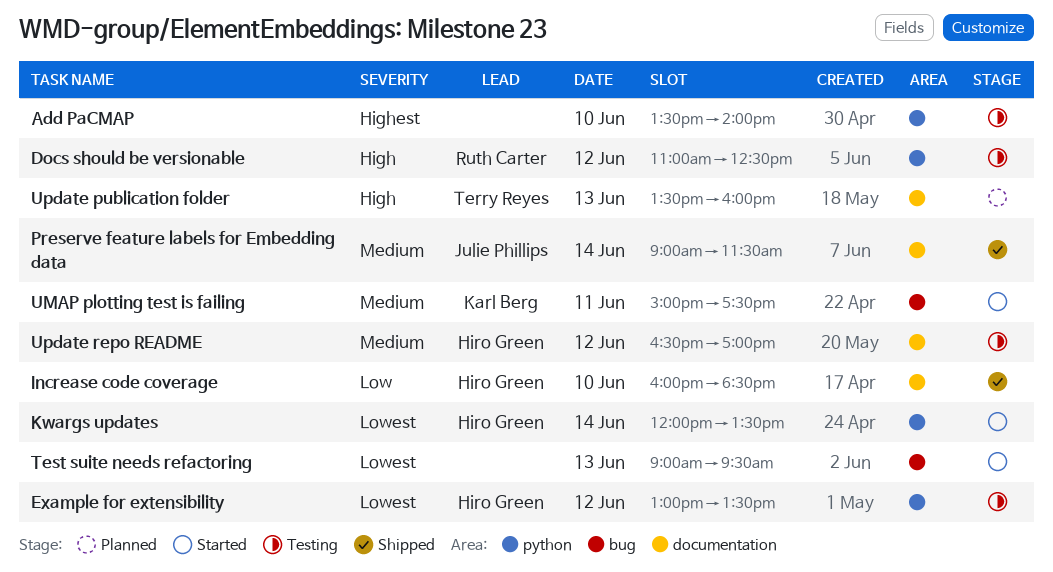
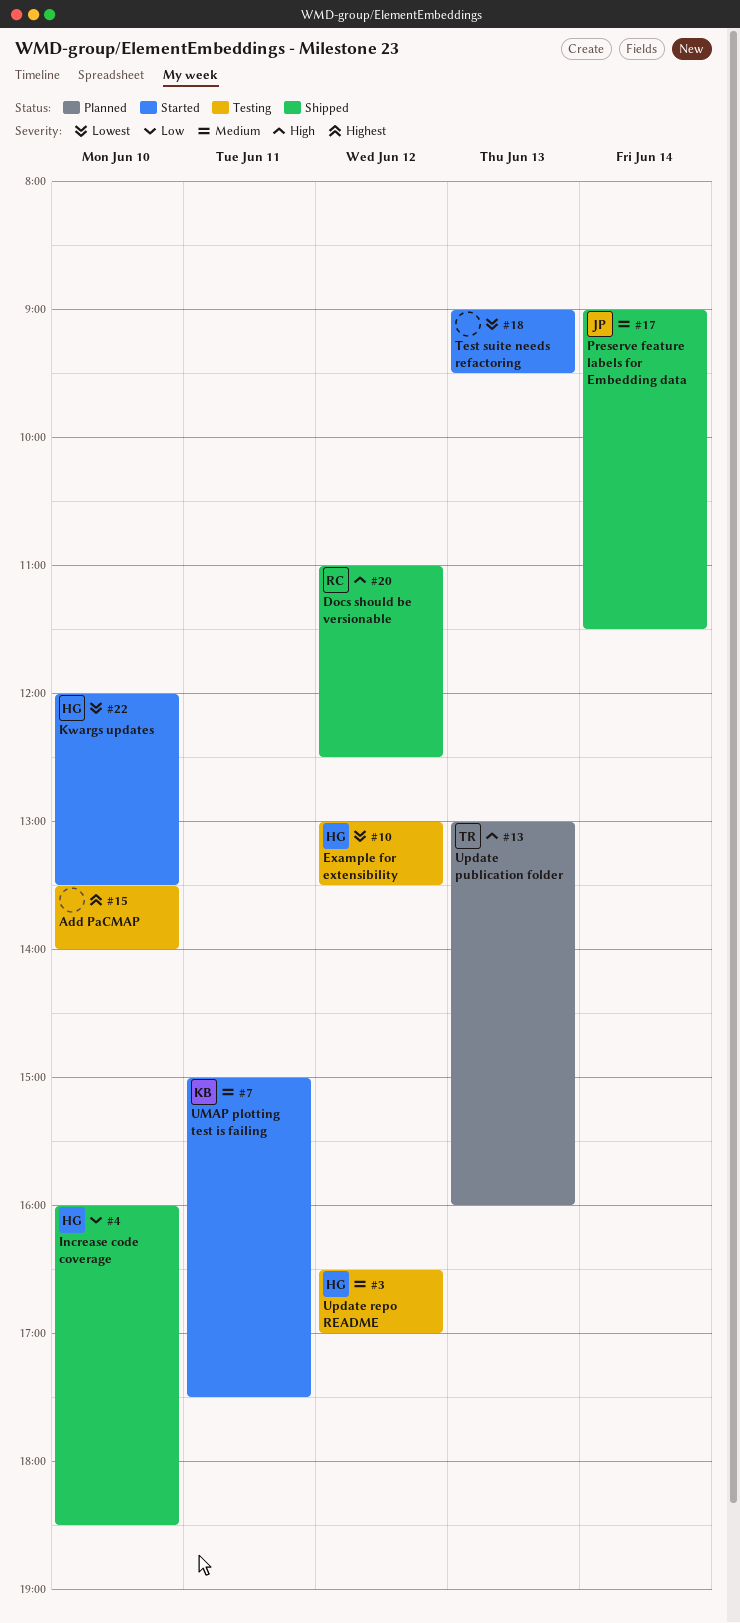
Docs should be versionable, status: Testing -> Shipped
Kwargs updates, day: Jun 14 -> Jun 10
Update publication folder, begins: 13:30 -> 13:00

